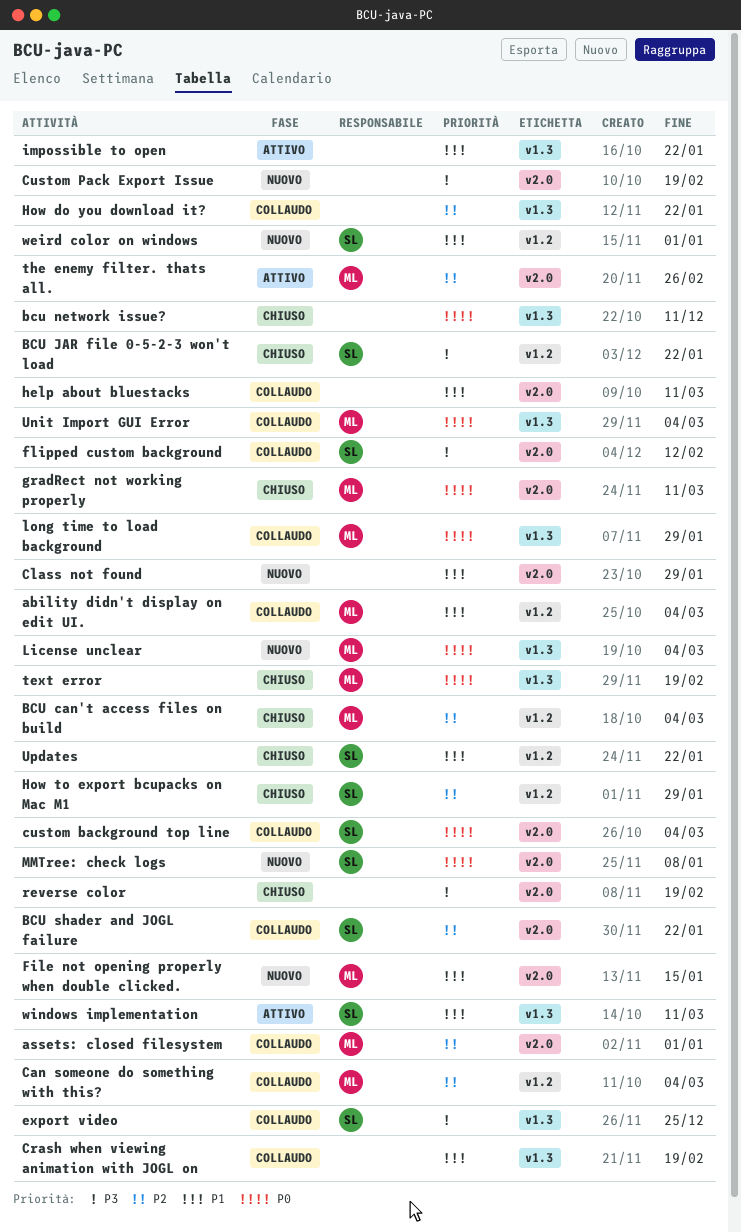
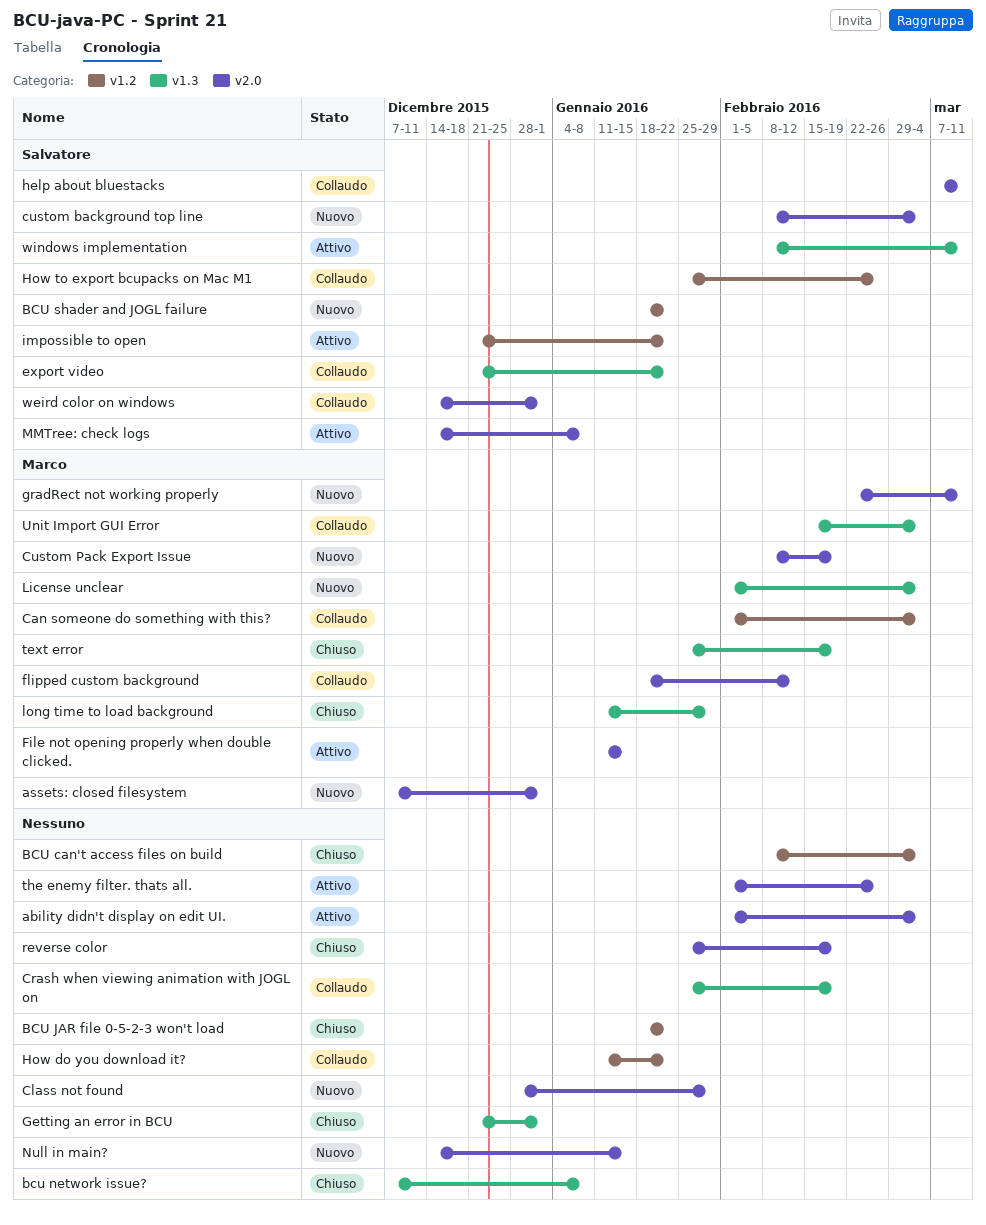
ability didn't display on edit UI., status: Collaudo -> Attivo
ability didn't display on edit UI., owner: Marco -> none
ability didn't display on edit UI., label: v1.2 -> v2.0
assets: closed filesystem, status: Collaudo -> Nuovo
BCU can't access files on build, owner: Marco -> none
BCU JAR file 0-5-2-3 won't load, owner: Salvatore -> none
bcu network issue?, due: Dec 11 -> Jan 8
BCU shader and JOGL failure, status: Collaudo -> Nuovo
BCU shader and JOGL failure, label: v2.0 -> v1.2
custom background top line, status: Collaudo -> Nuovo
Custom Pack Export Issue, owner: none -> Marco
export video, due: Dec 25 -> Jan 22
File not opening properly when double clicked., status: Nuovo -> Attivo
flipped custom background, owner: Salvatore -> Marco
Getting an error in BCU: none -> present
gradRect not working properly, status: Chiuso -> Nuovo
help about bluestacks, owner: none -> Salvatore
How do you download it?, label: v1.3 -> v1.2
How to export bcupacks on Mac M1, status: Chiuso -> Collaudo
How to export bcupacks on Mac M1, due: Jan 29 -> Feb 26
impossible to open, owner: none -> Salvatore
impossible to open, label: v1.3 -> v1.2
long time to load background, status: Collaudo -> Chiuso
MMTree: check logs, status: Nuovo -> Attivo
Null in main?: none -> present
the enemy filter. thats all., owner: Marco -> none
Updates: present -> none
weird color on windows, status: Nuovo -> Collaudo
weird color on windows, label: v1.2 -> v2.0

